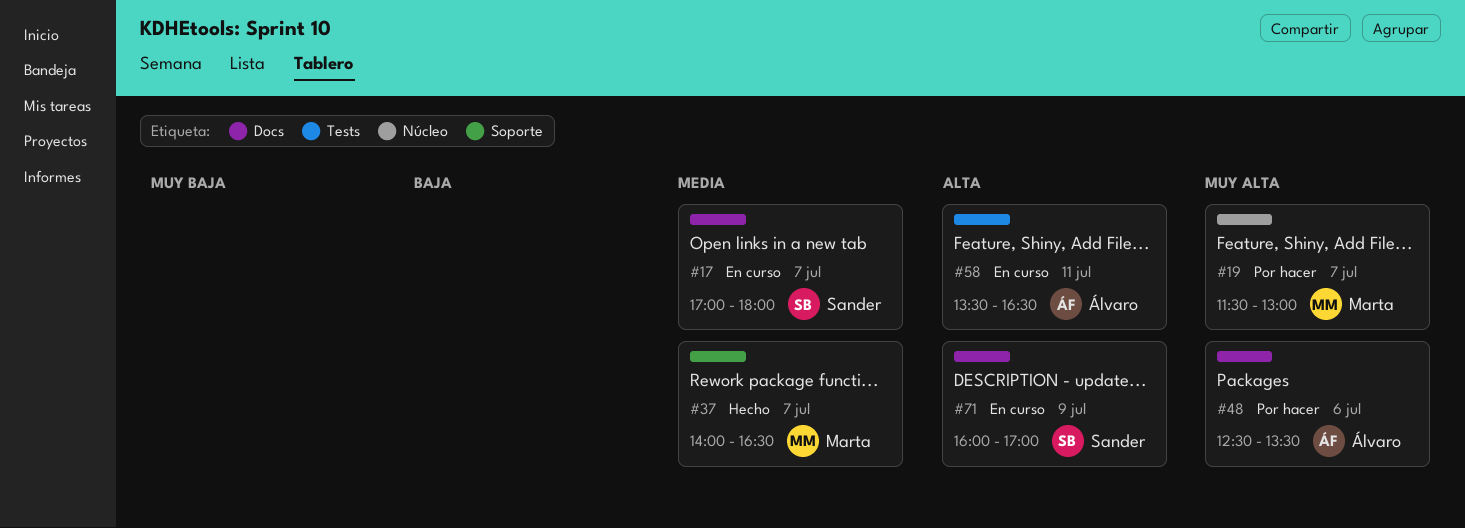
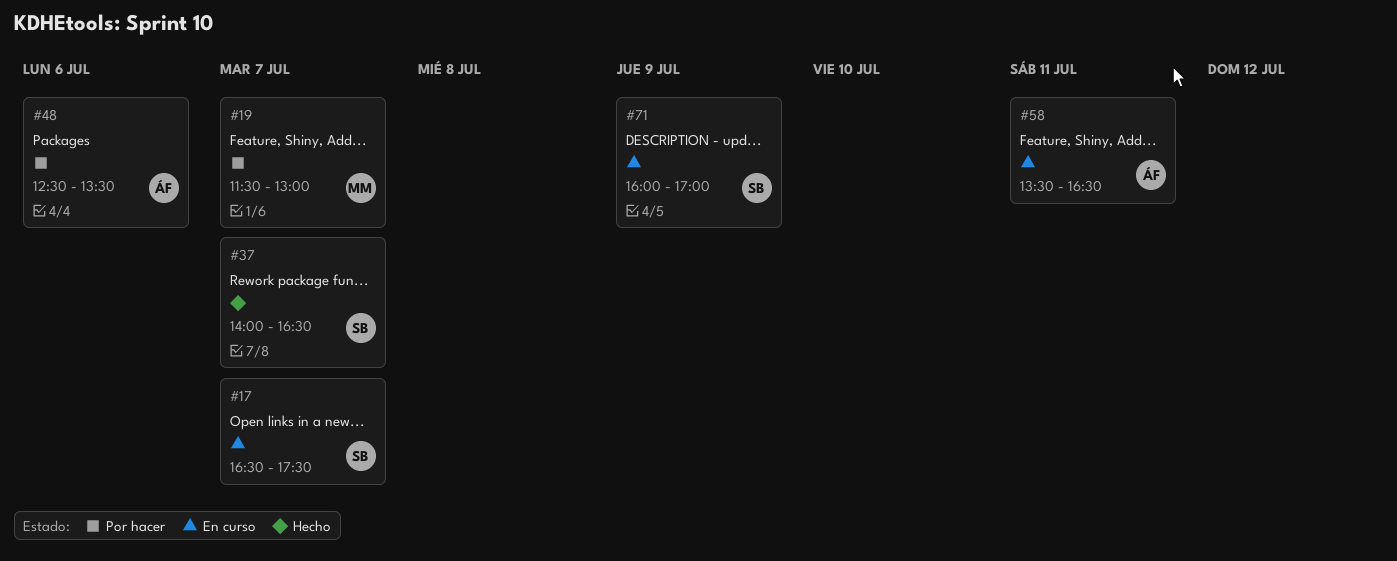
#17, begins: 17:00 -> 16:30
#17, ends: 18:00 -> 17:30
#37, owner: Marta -> Sander

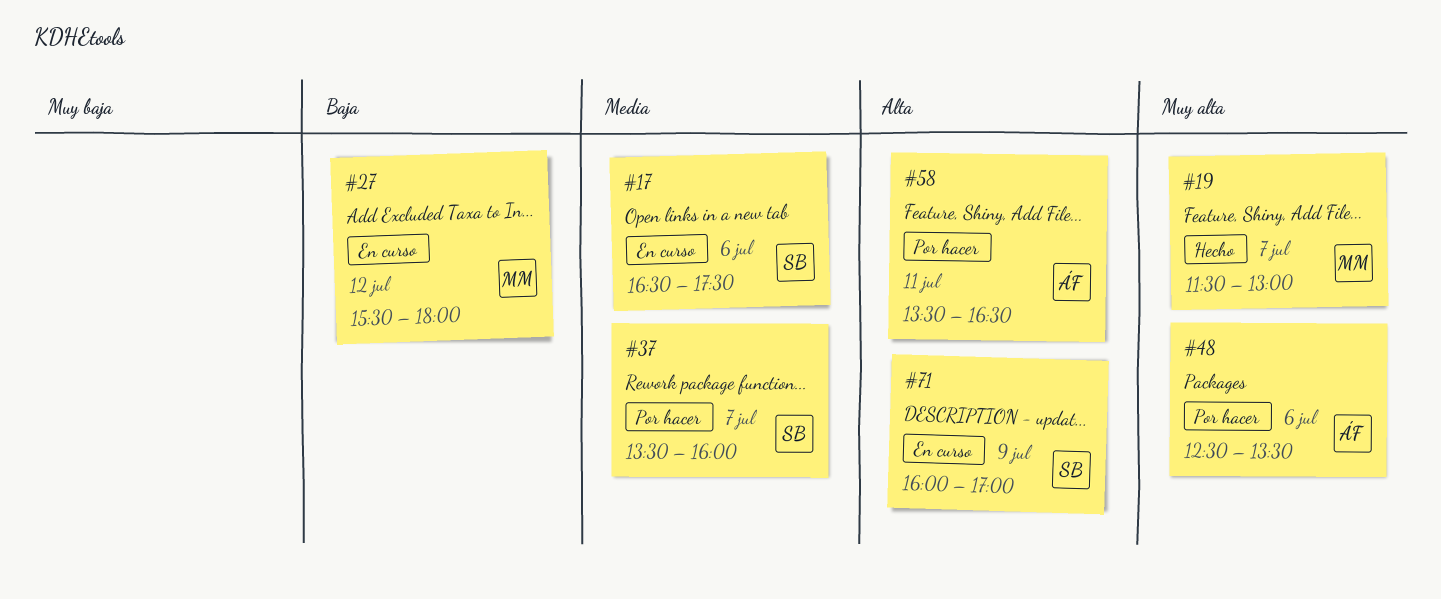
#17, day: Jul 7 -> Jul 6
#19, status: Por hacer -> Hecho
#27: none -> present
#37, status: Hecho -> Por hacer
#37, begins: 14:00 -> 13:30
#37, ends: 16:30 -> 16:00
#58, status: En curso -> Por hacer

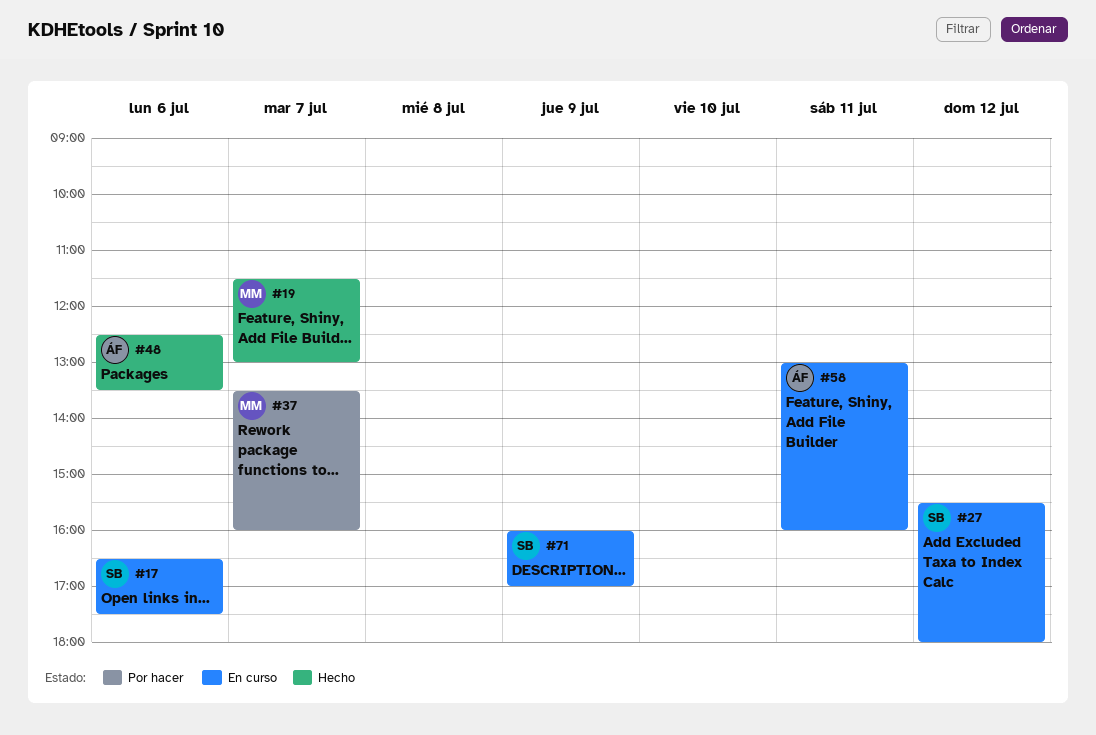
#27, owner: MM -> SB
#37, owner: SB -> MM
#48, status: Por hacer -> Hecho
#58, status: Por hacer -> En curso
#58, begins: 13:30 -> 13:00
#58, ends: 16:30 -> 16:00

